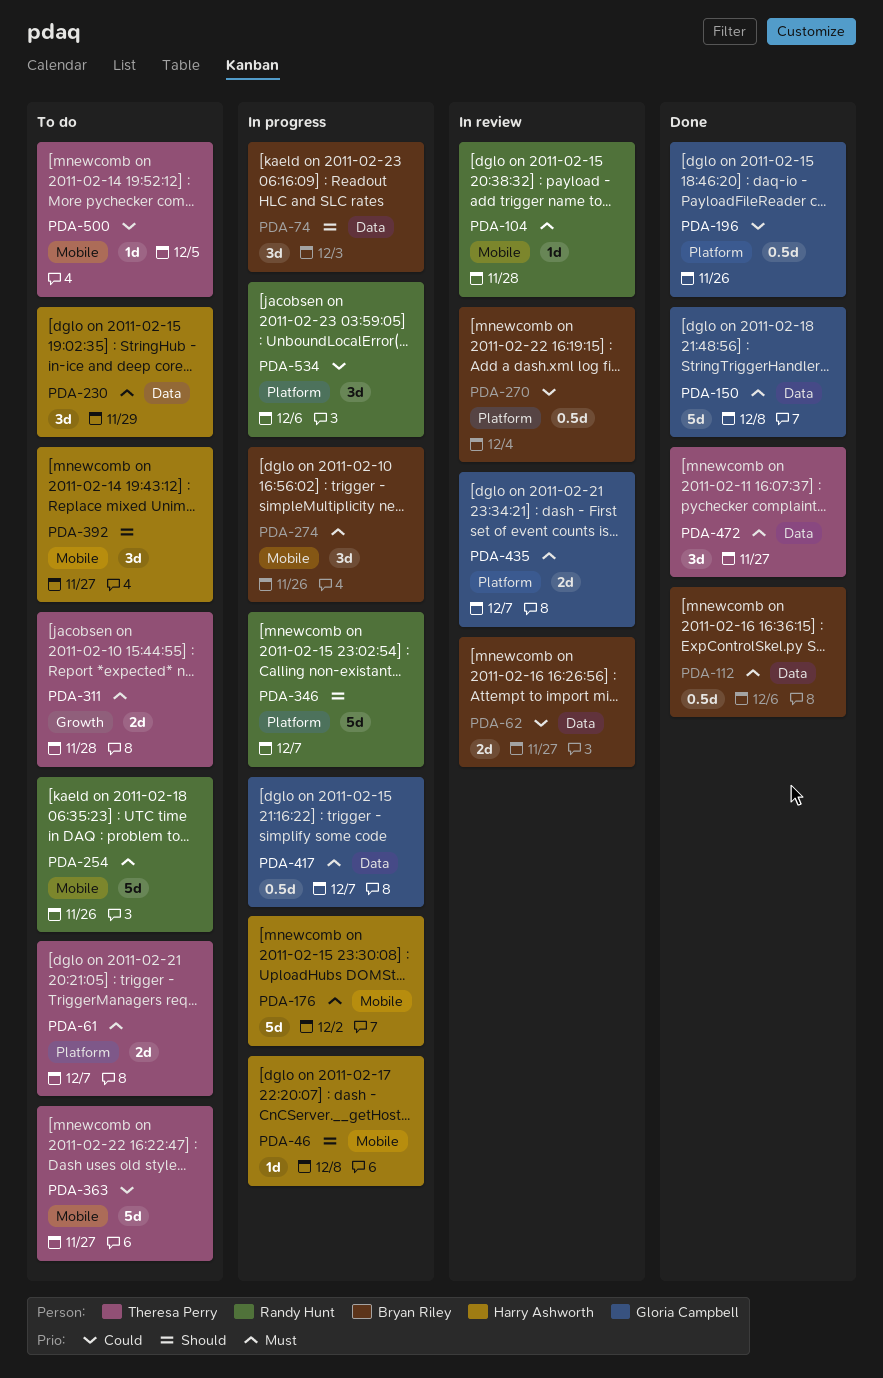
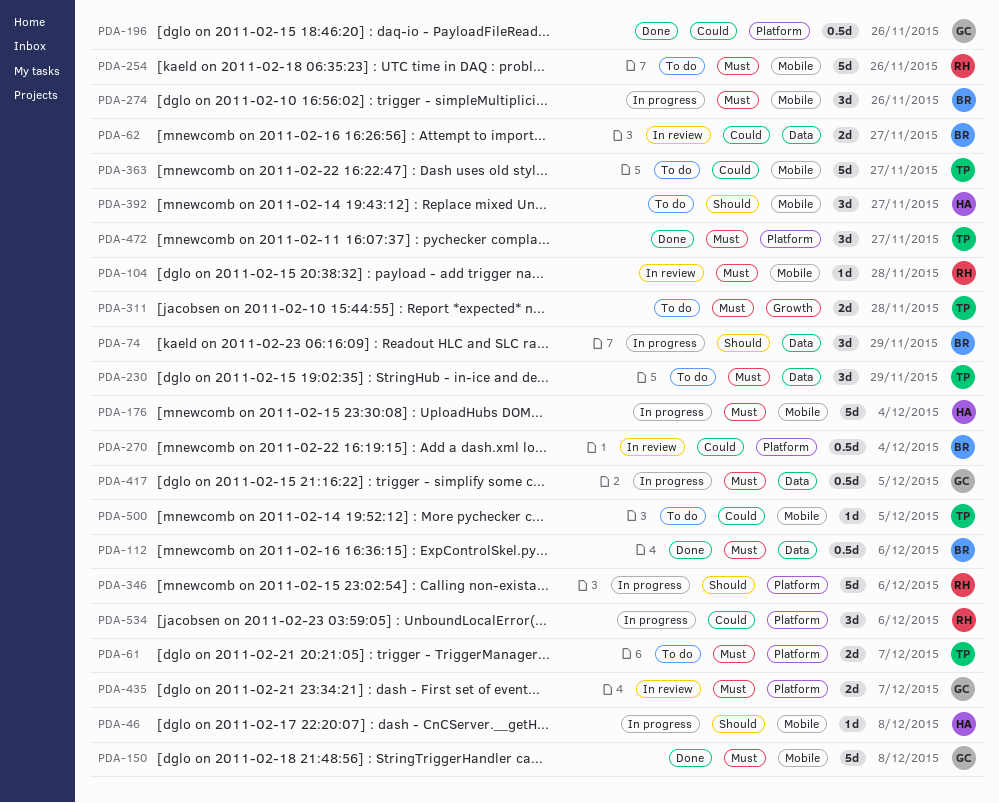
PDA-74, due: Dec 3 -> Nov 29
PDA-150, label: Data -> Mobile
PDA-176, due: Dec 2 -> Dec 4
PDA-230, owner: Harry Ashworth -> Theresa Perry
PDA-346, due: Dec 7 -> Dec 6
PDA-417, due: Dec 7 -> Dec 5
PDA-472, label: Data -> Platform

